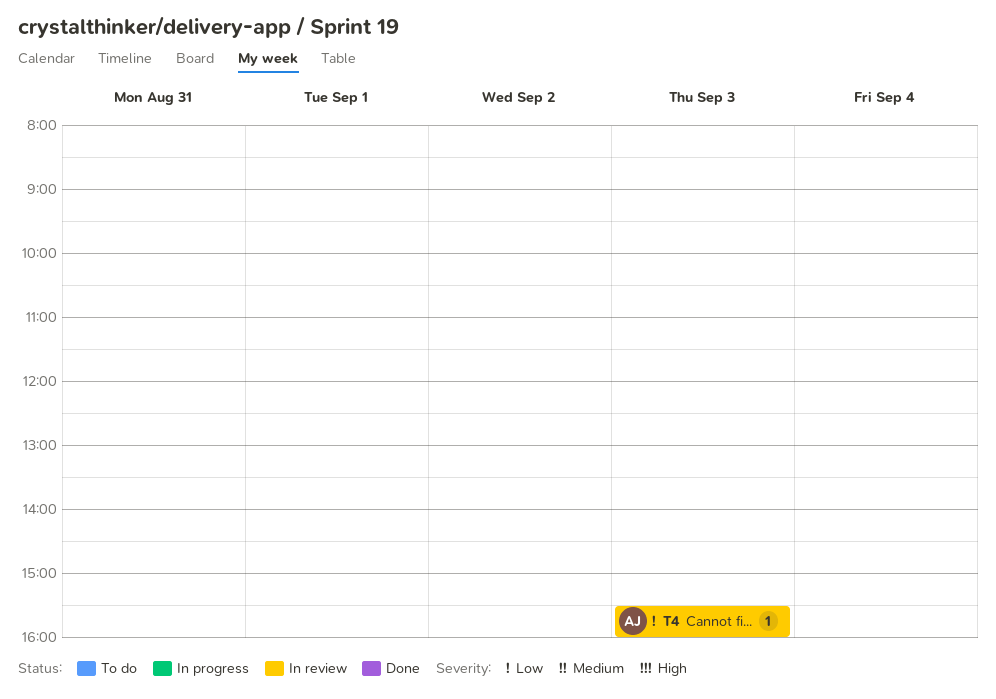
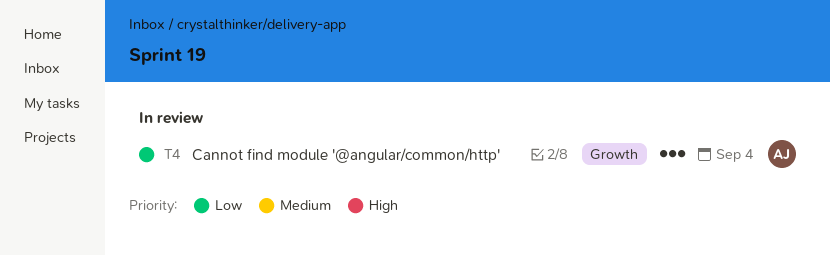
T4, estimate: 1 -> 3
T4, day: Sep 3 -> Sep 4

